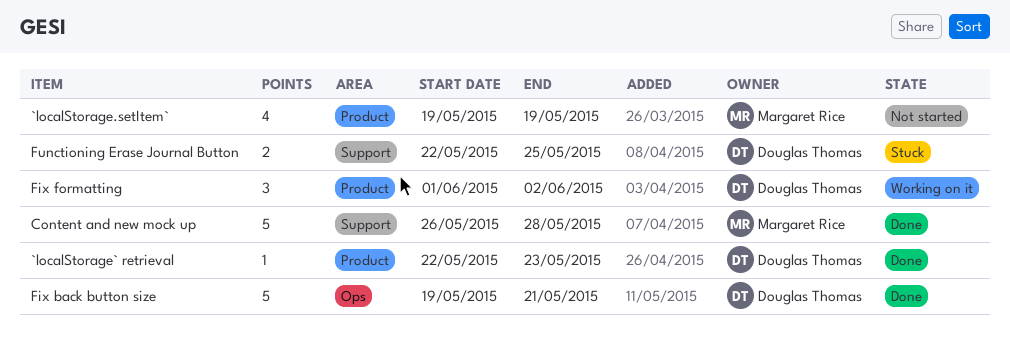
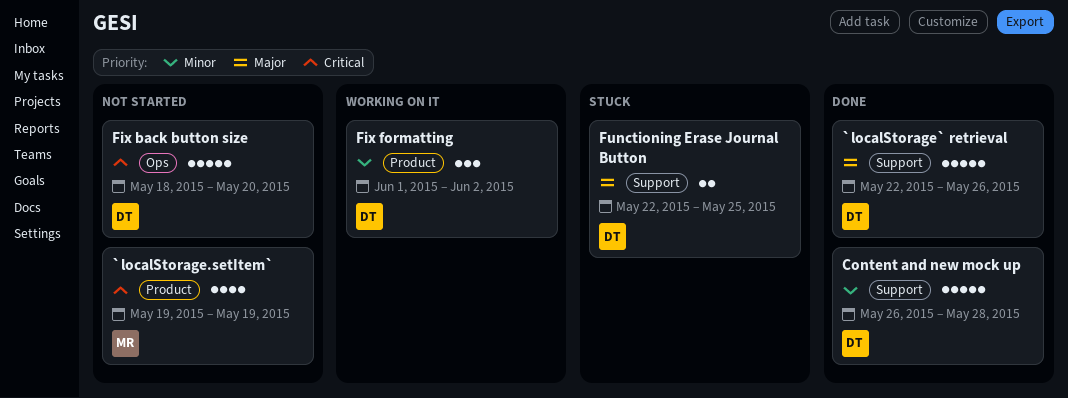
`localStorage` retrieval, label: Product -> Support
`localStorage` retrieval, estimate: 1 -> 5
`localStorage` retrieval, due: May 23 -> May 26
Content and new mock up, owner: Margaret Rice -> Douglas Thomas
Fix back button size, status: Done -> Not started
Fix back button size, start: May 19 -> May 18
Fix back button size, due: May 21 -> May 20

